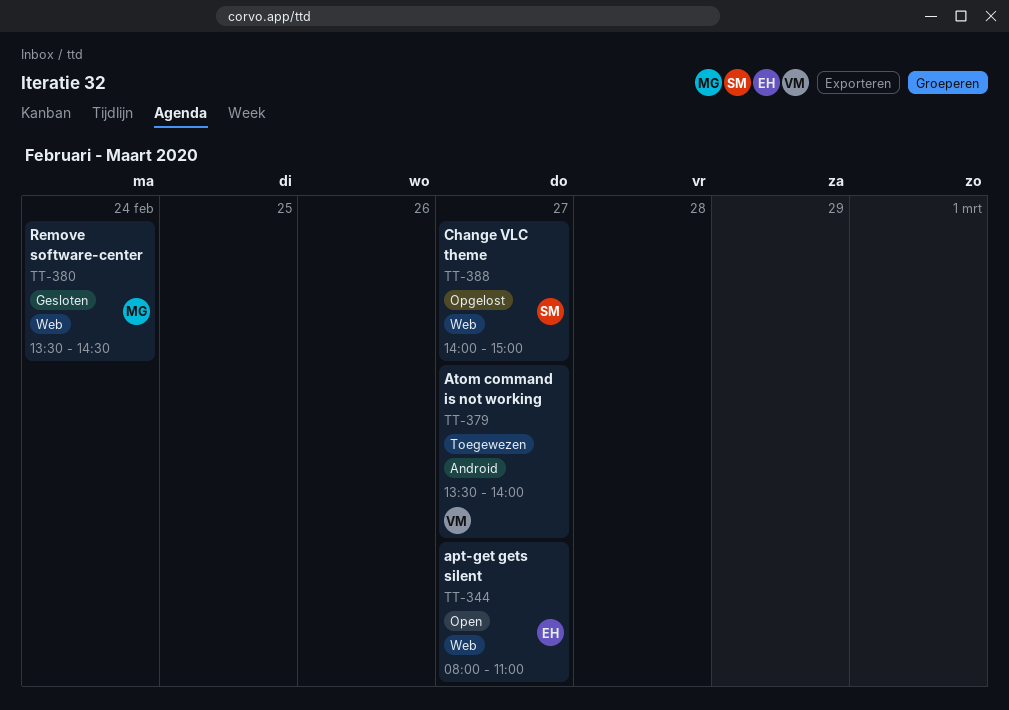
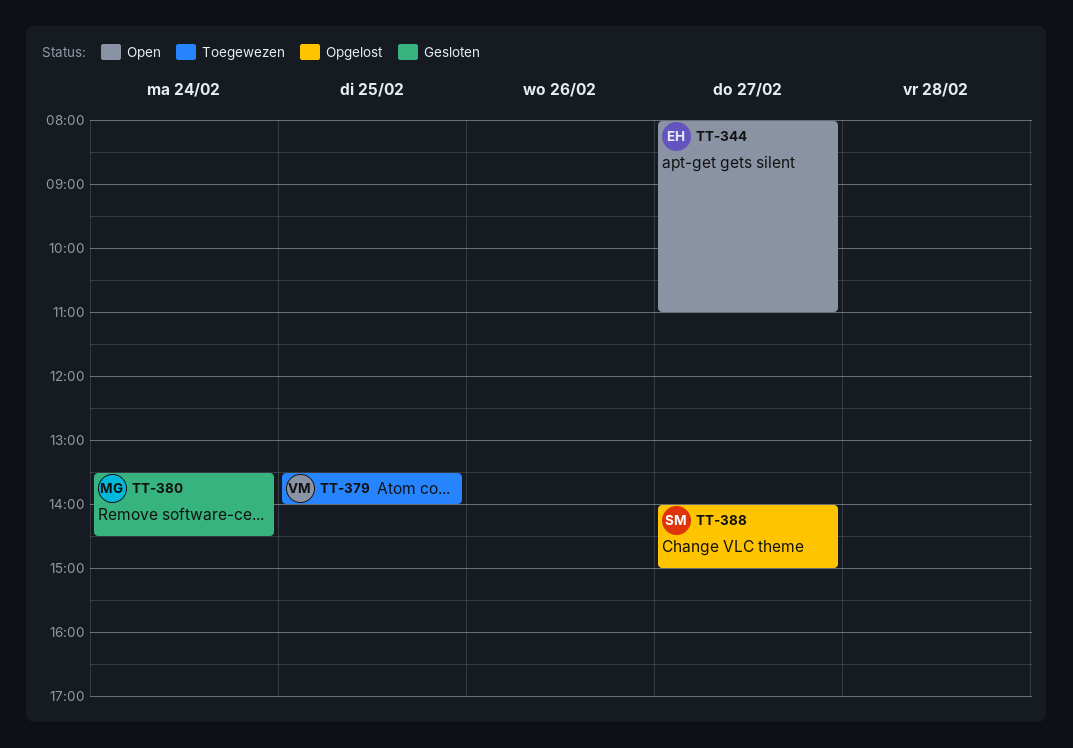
TT-379, day: Feb 27 -> Feb 25

